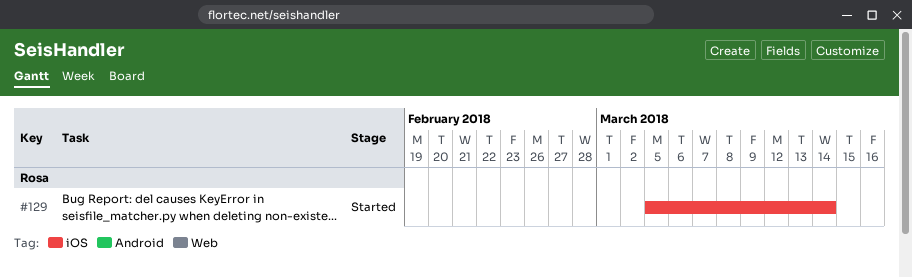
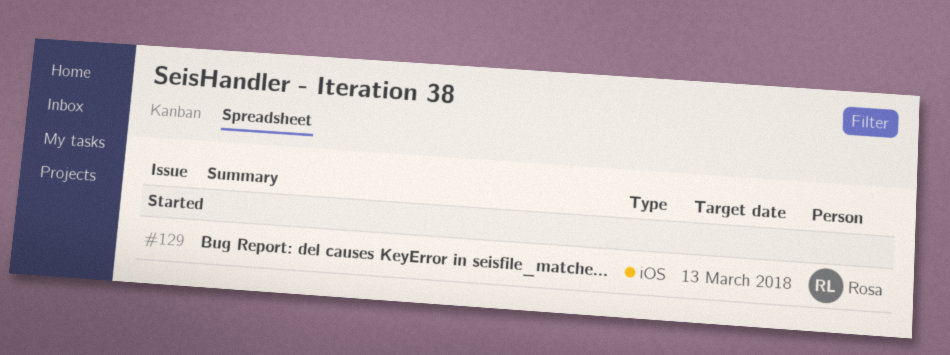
#129, due: Mar 14 -> Mar 13

